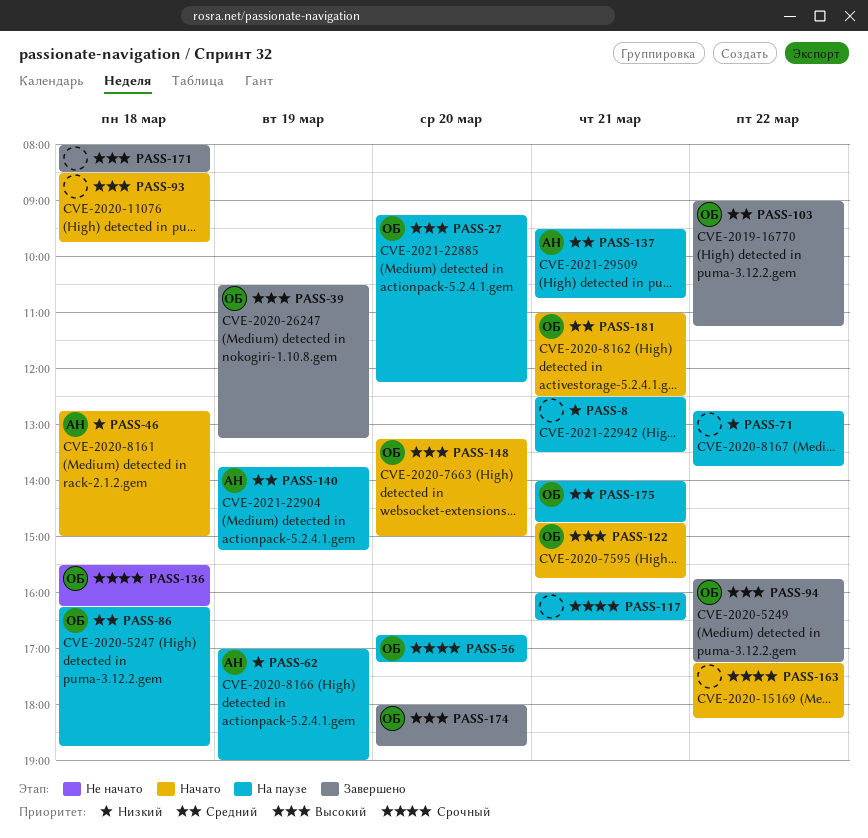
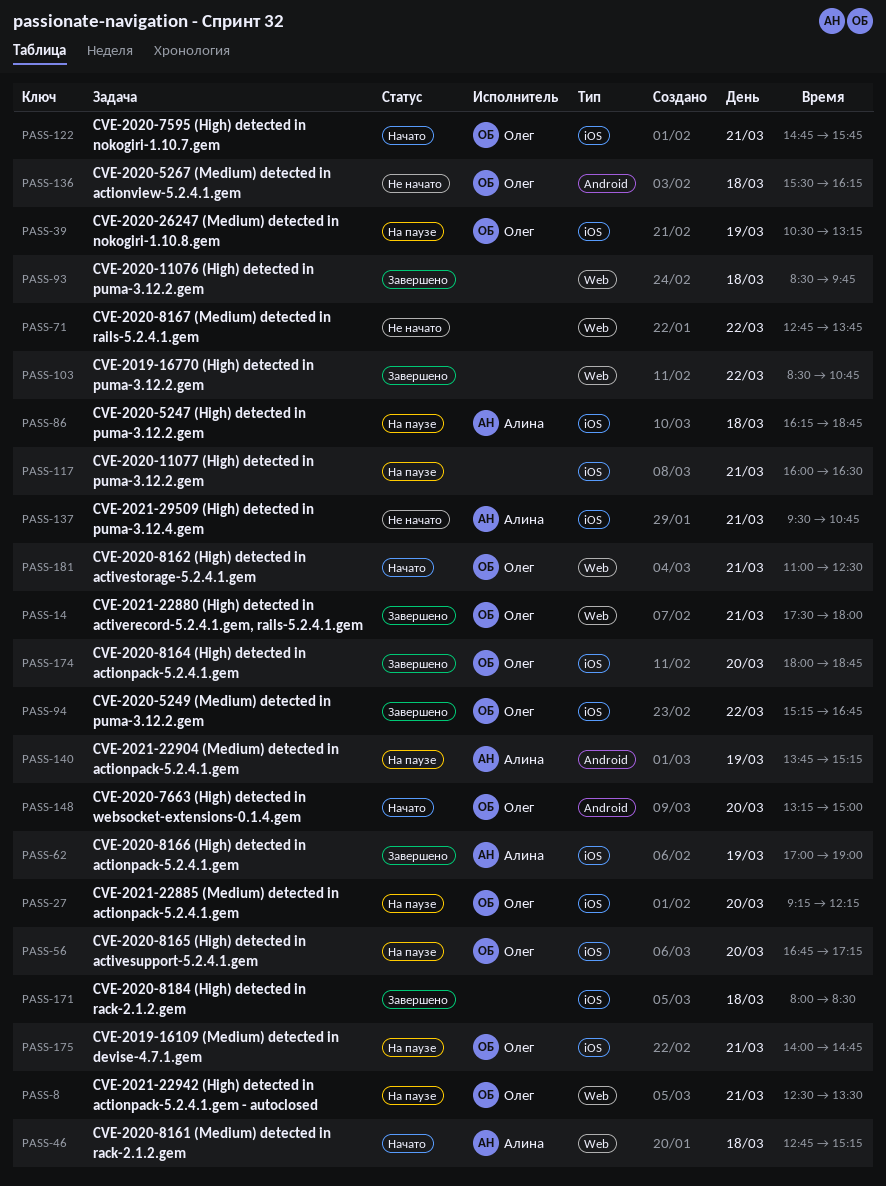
PASS-8, owner: none -> Олег
PASS-14: none -> present
PASS-39, status: Завершено -> На паузе
PASS-46, ends: 15:00 -> 15:15
PASS-62, status: На паузе -> Завершено
PASS-71, status: На паузе -> Не начато
PASS-86, owner: Олег -> Алина
PASS-93, status: Начато -> Завершено
PASS-94, begins: 15:45 -> 15:15
PASS-94, ends: 17:15 -> 16:45
PASS-103, owner: Олег -> none
PASS-103, begins: 09:00 -> 08:30
PASS-103, ends: 11:15 -> 10:45
PASS-137, status: На паузе -> Не начато
PASS-163: present -> none

